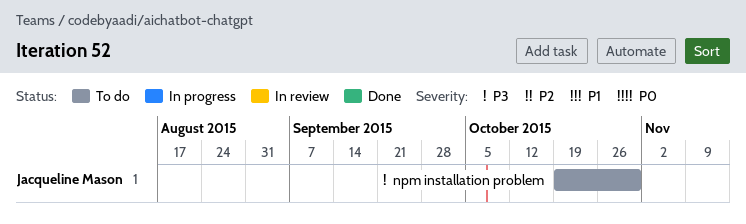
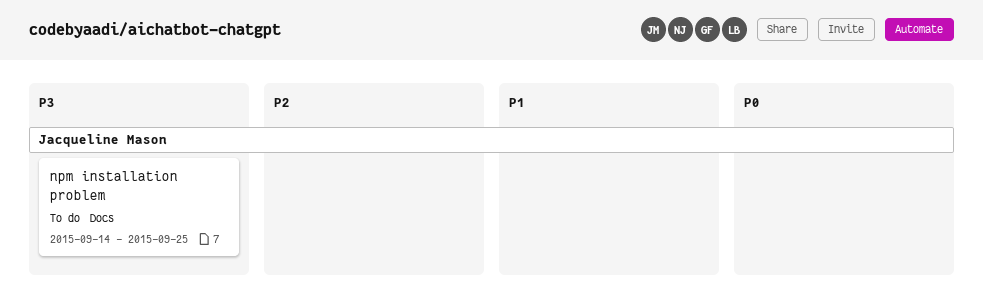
npm installation problem, start: Oct 19 -> Sep 14
npm installation problem, due: Oct 30 -> Sep 25

